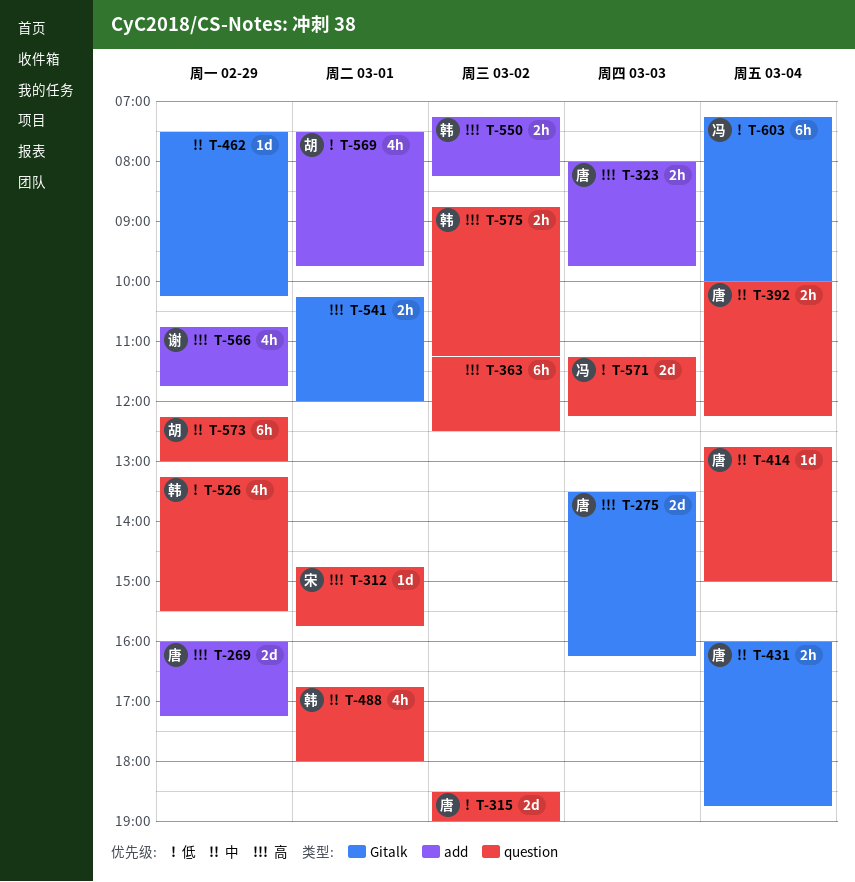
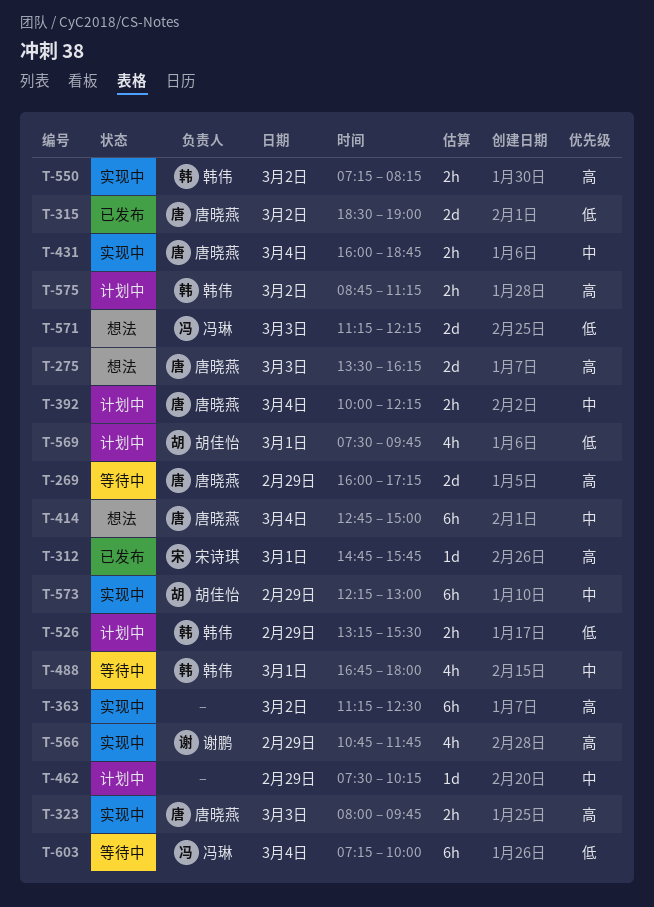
T-414, estimate: 1d -> 6h
T-526, estimate: 4h -> 2h
T-541: present -> none

